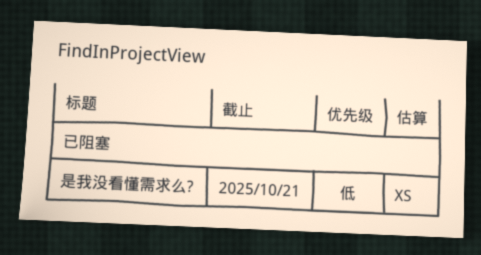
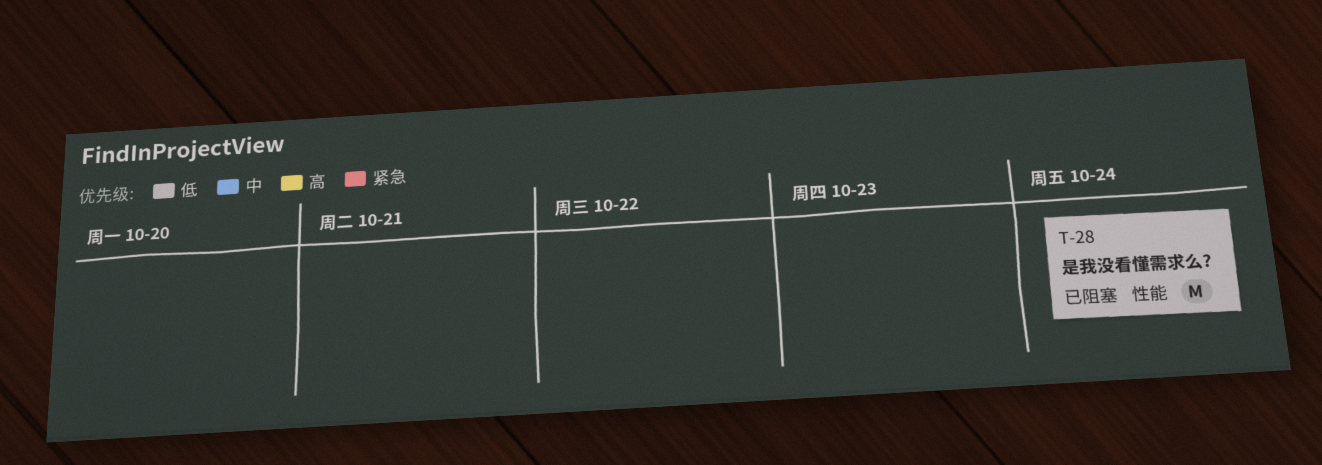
是我没看懂需求么?, estimate: XS -> M
是我没看懂需求么?, due: Oct 21 -> Oct 24

